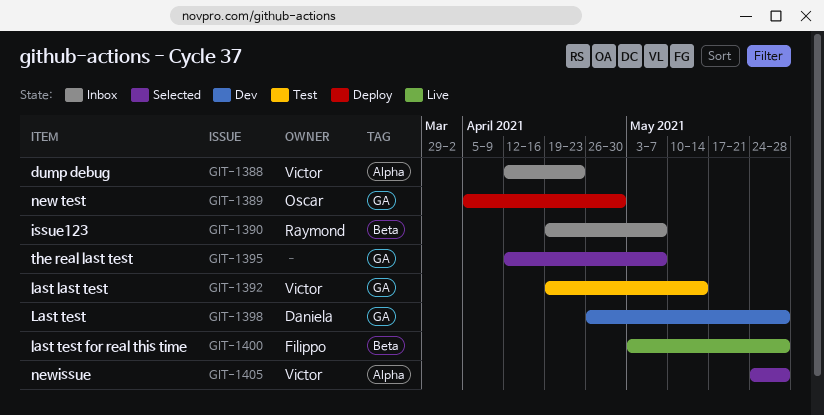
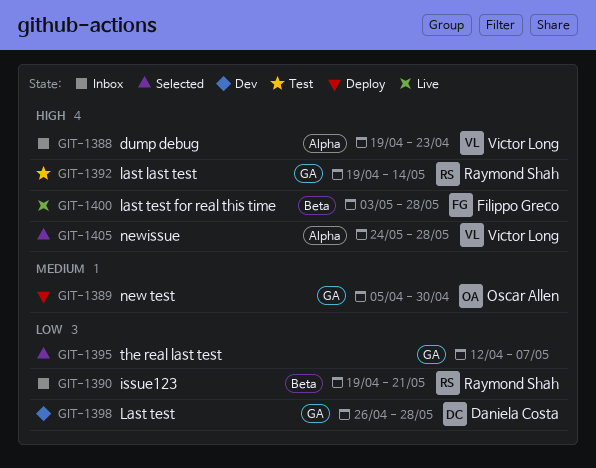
GIT-1388, start: Apr 12 -> Apr 19
GIT-1390, due: May 7 -> May 21
GIT-1392, owner: Victor Long -> Raymond Shah

